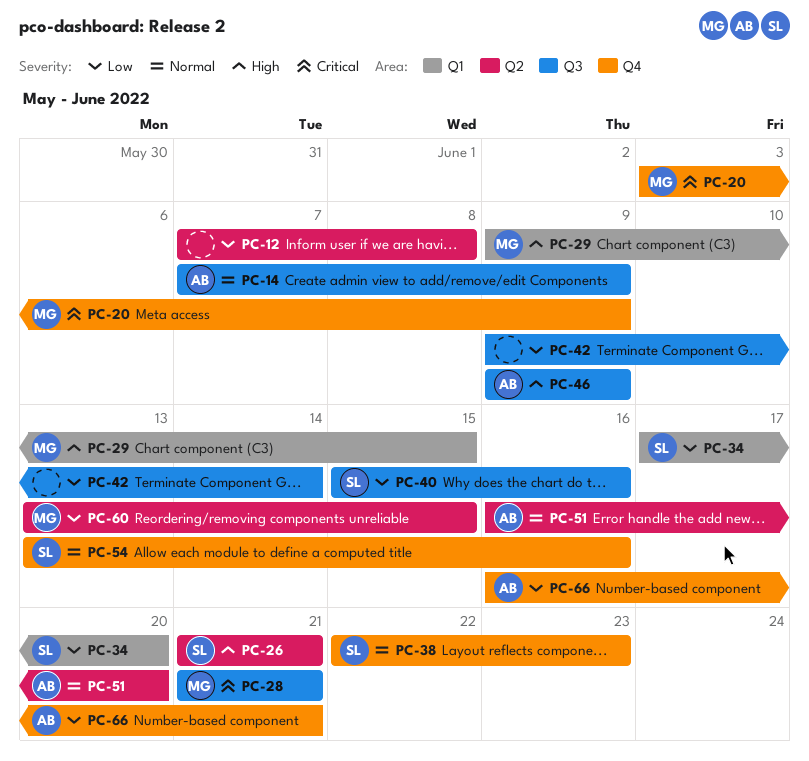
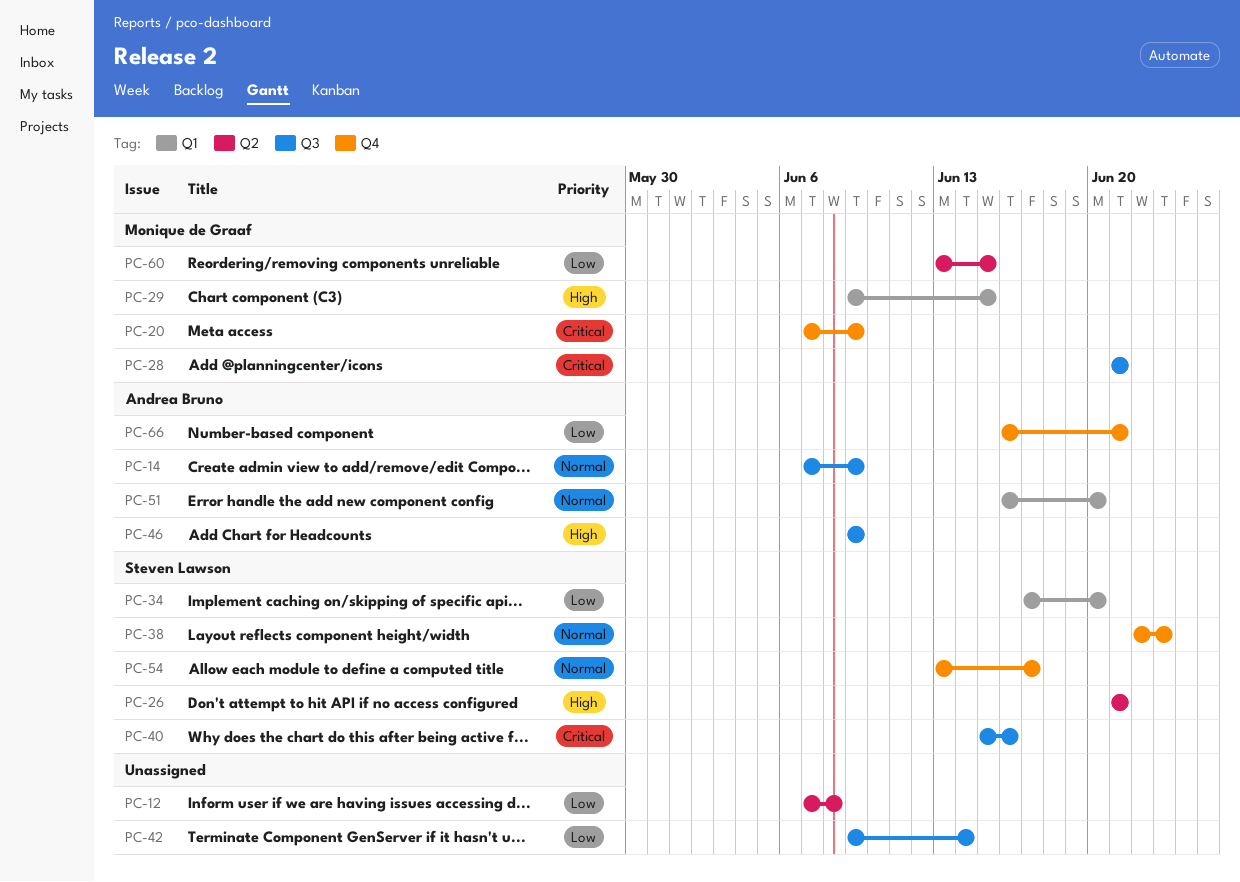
PC-20, start: Jun 3 -> Jun 7
PC-40, priority: Low -> Critical
PC-51, label: Q2 -> Q1
PC-54, due: Jun 16 -> Jun 17

